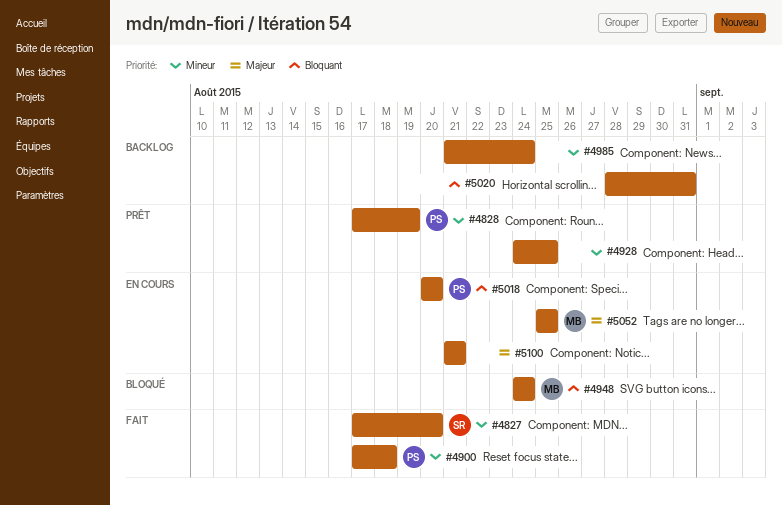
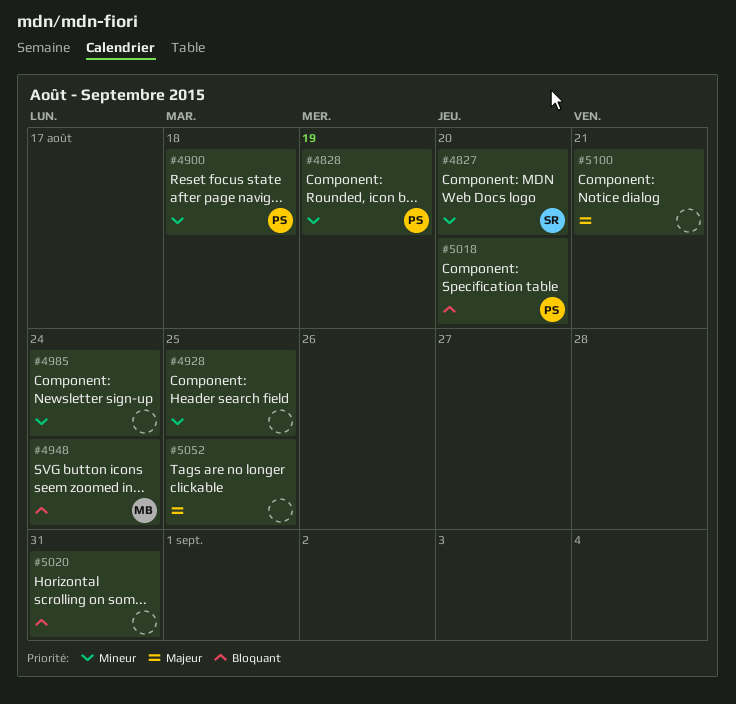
#5052, owner: MB -> none

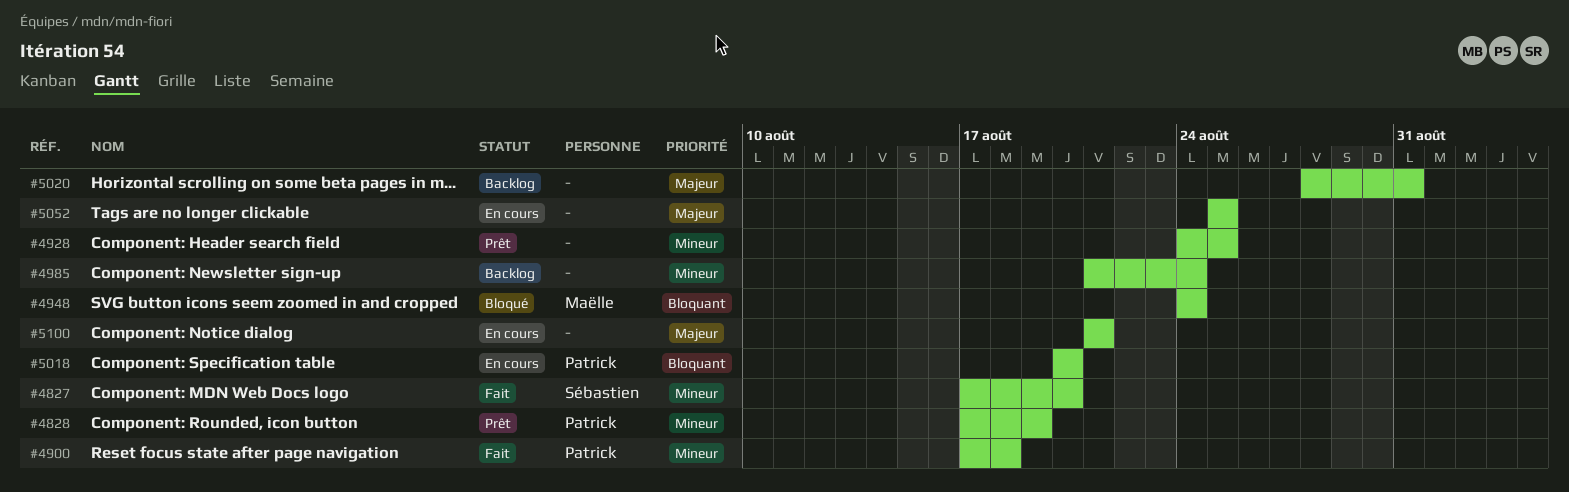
#5020, priority: Bloquant -> Majeur

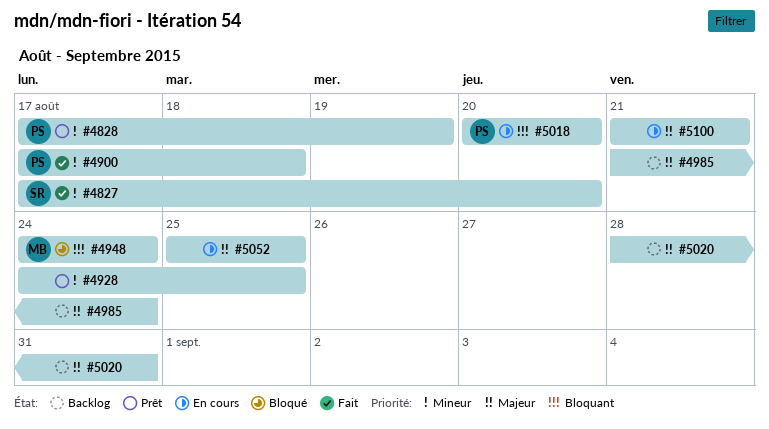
#4985, priority: Mineur -> Majeur

